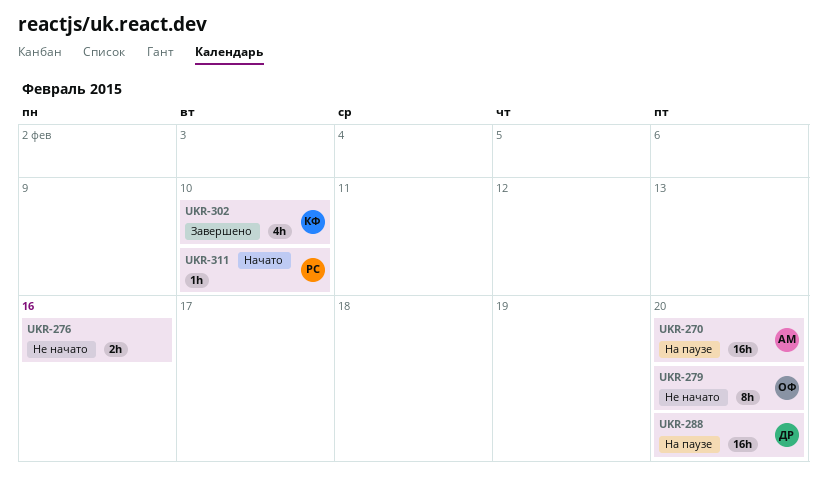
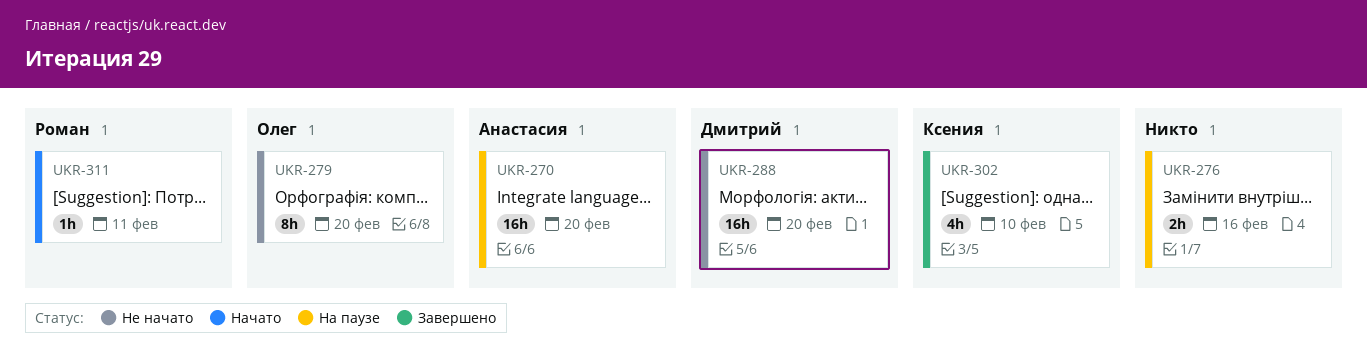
UKR-276, status: Не начато -> На паузе
UKR-288, status: На паузе -> Не начато
UKR-311, due: Feb 10 -> Feb 11

